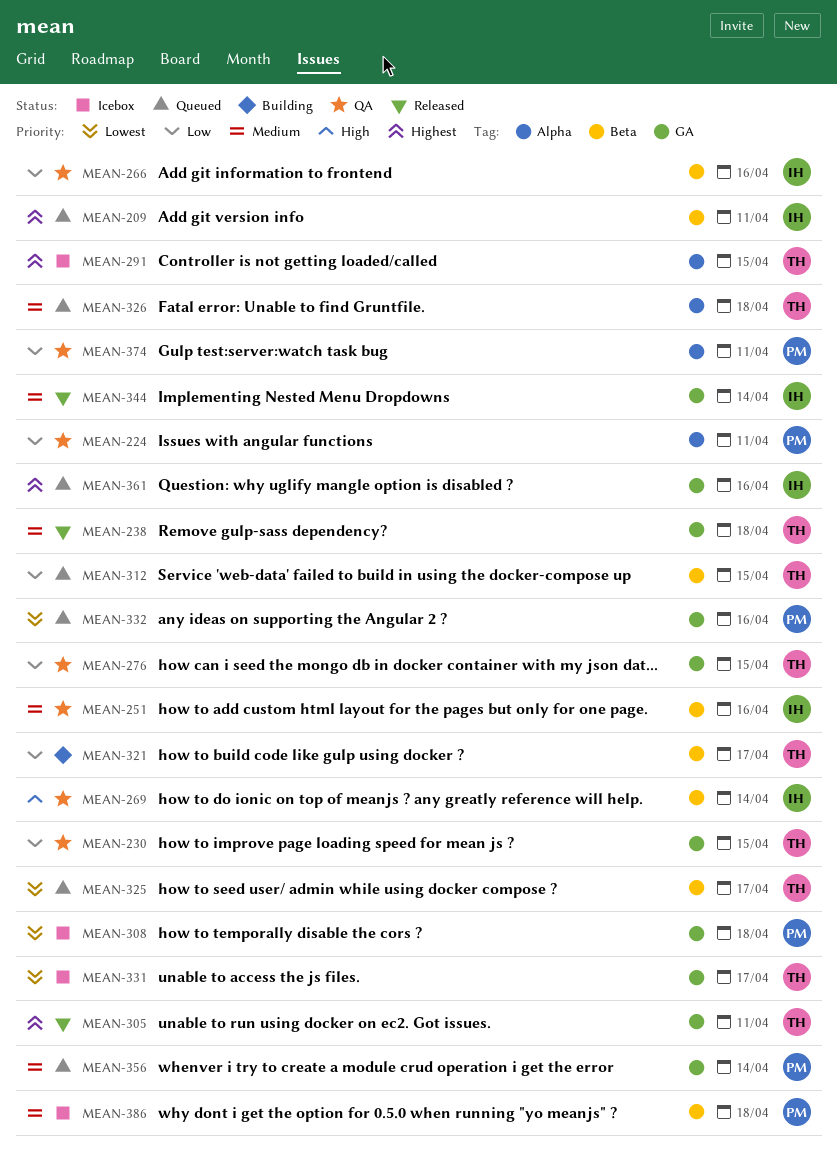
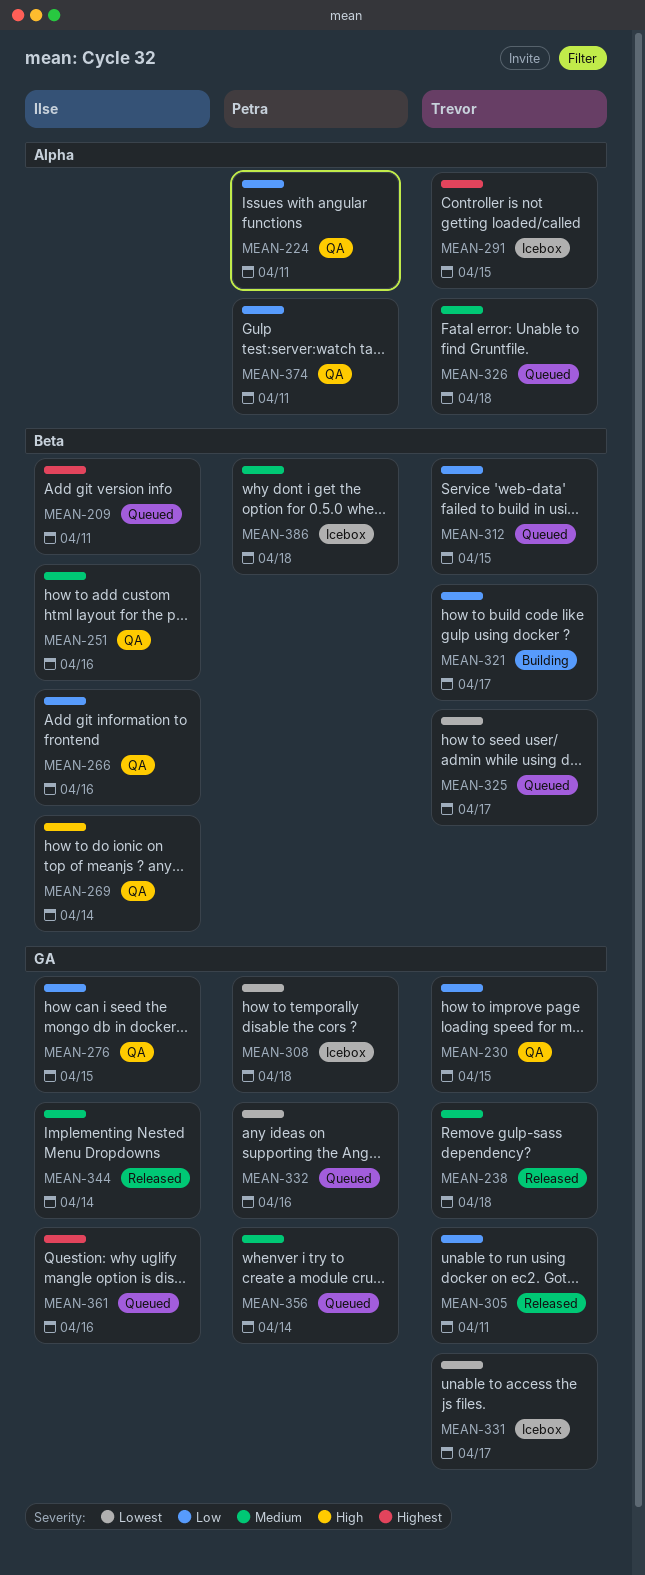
MEAN-276, owner: Trevor -> Ilse
MEAN-305, priority: Highest -> Low

